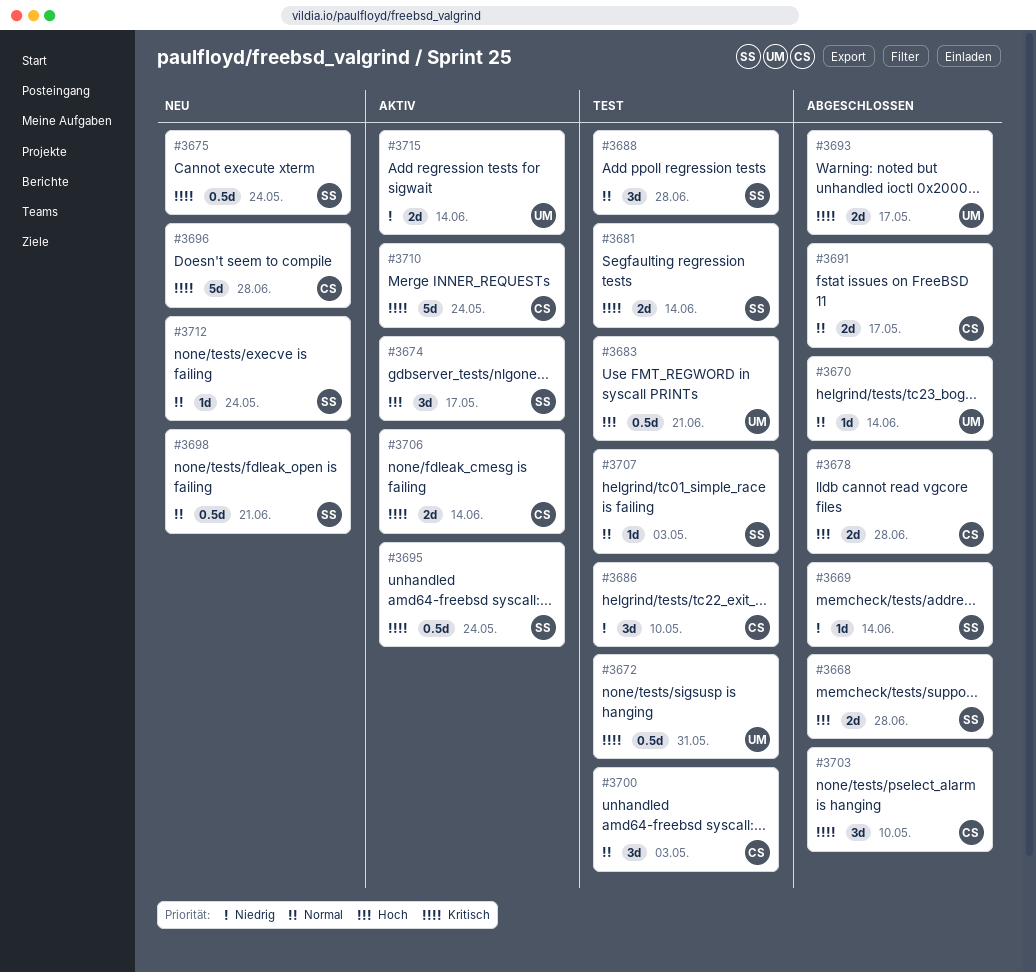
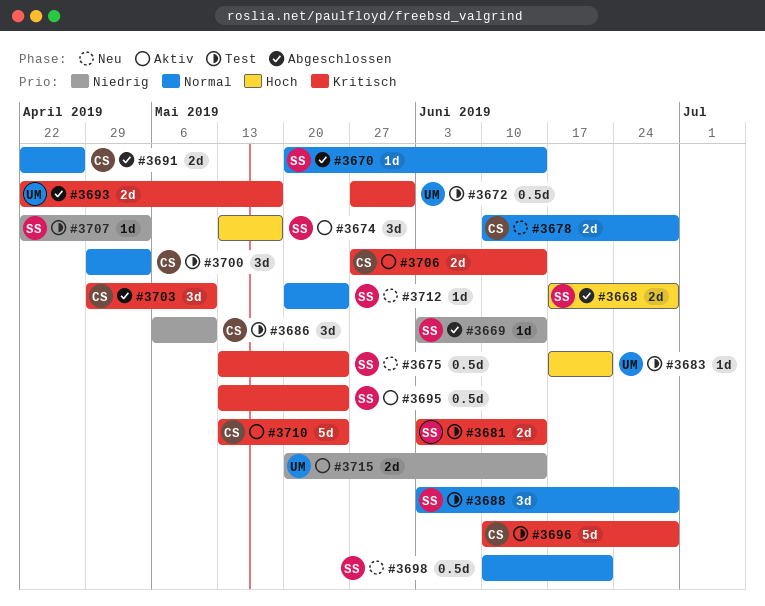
#3670, owner: UM -> SS
#3678, status: Abgeschlossen -> Neu
#3678, priority: Hoch -> Normal
#3683, estimate: 0.5d -> 1d
#3691, due: May 17 -> Apr 26
#3696, status: Neu -> Test
#3707, priority: Normal -> Niedrig

